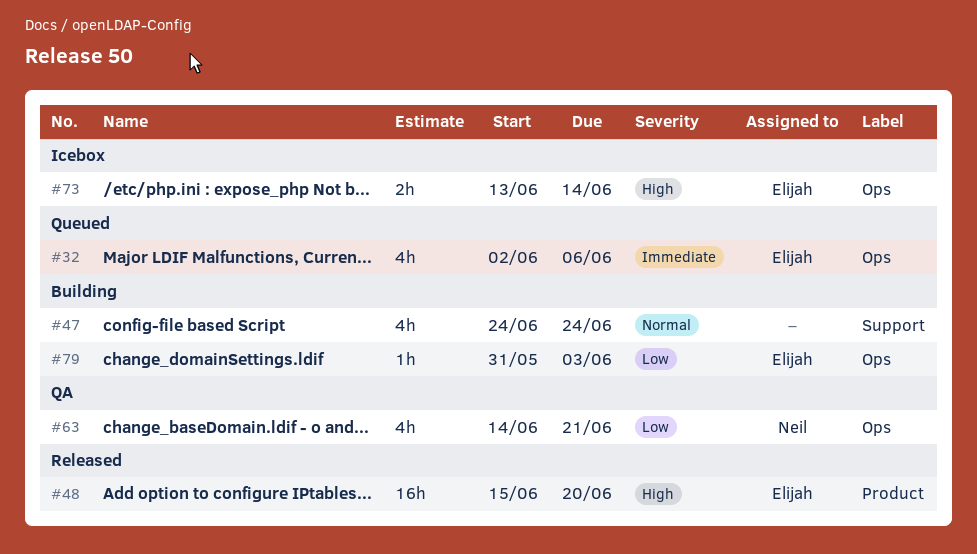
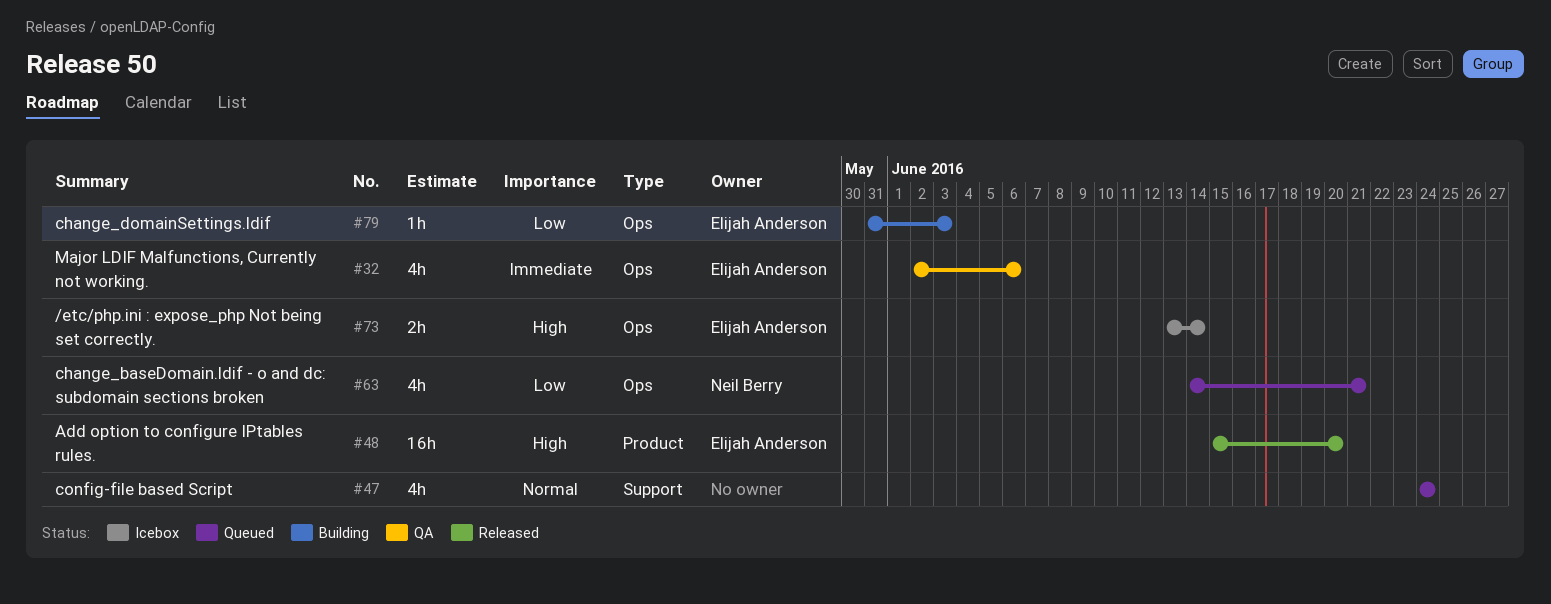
#32, status: Queued -> QA
#47, status: Building -> Queued
#63, status: QA -> Queued

